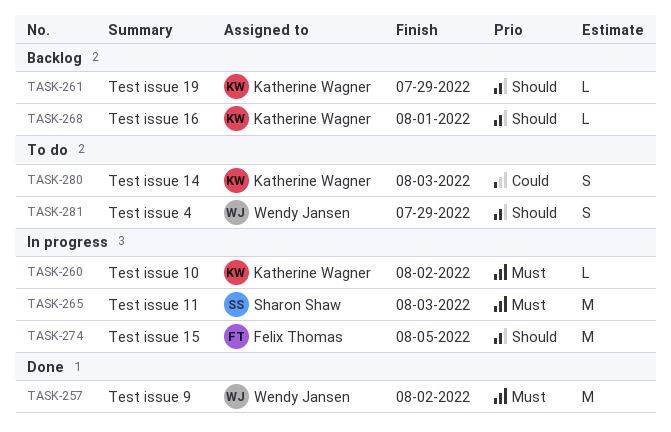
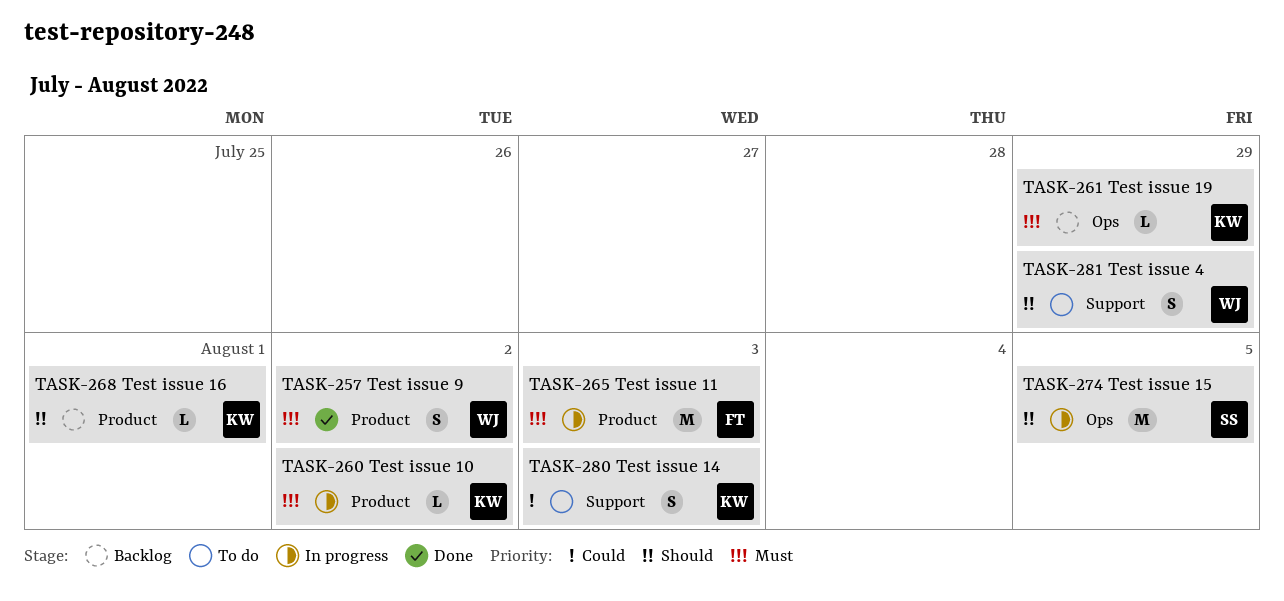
TASK-257, estimate: M -> S
TASK-261, priority: Should -> Must
TASK-265, owner: Sharon Shaw -> Felix Thomas
TASK-274, owner: Felix Thomas -> Sharon Shaw

